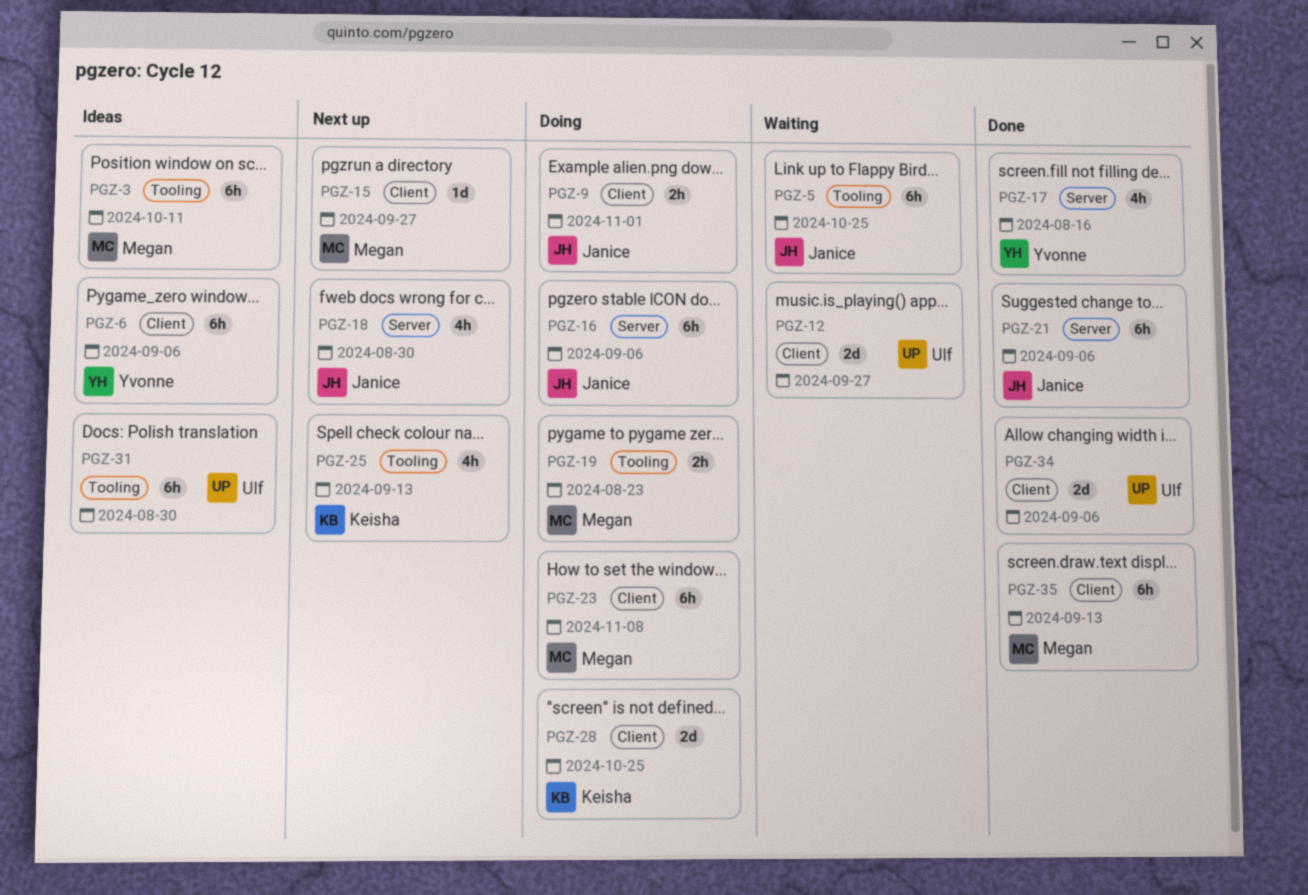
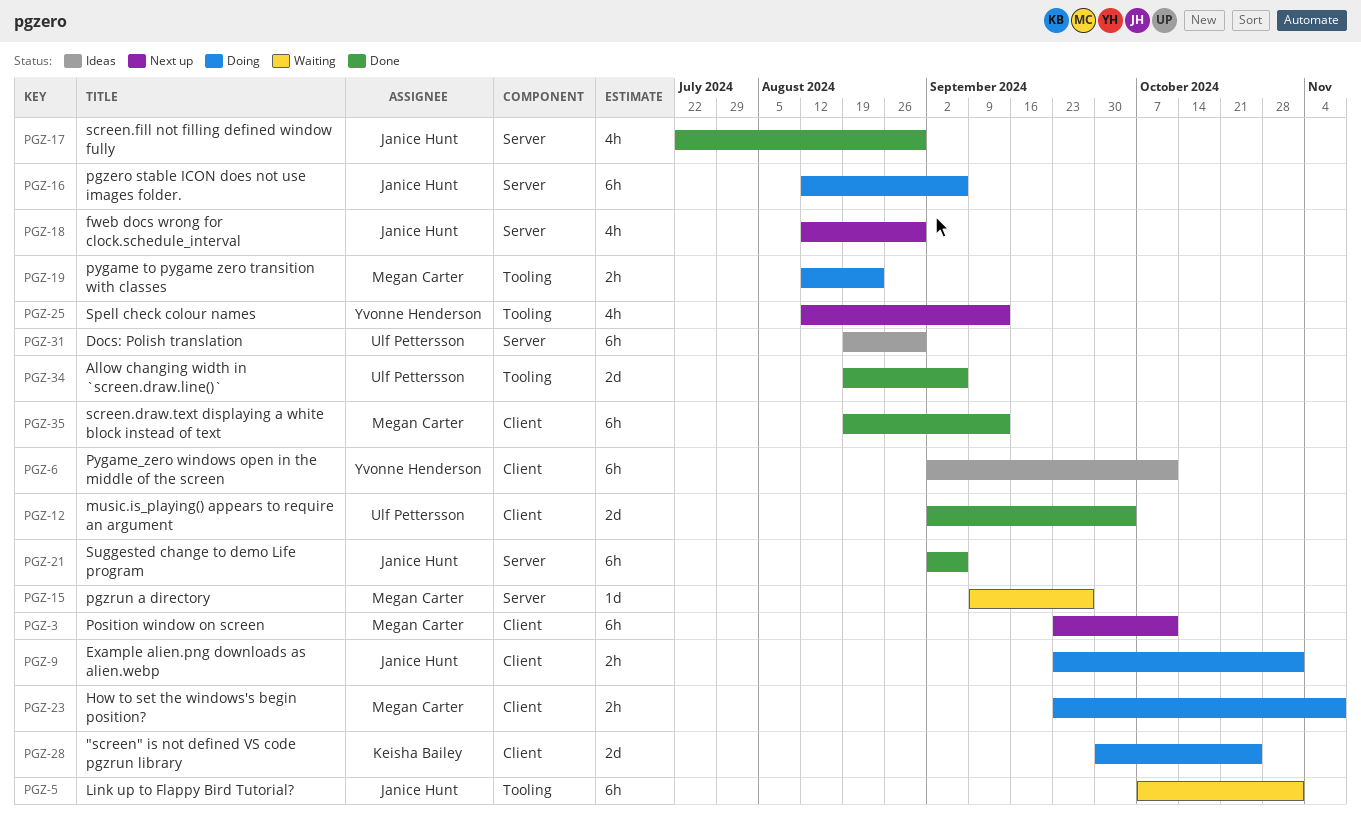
PGZ-3, status: Ideas -> Next up
PGZ-3, label: Tooling -> Client
PGZ-5, due: Oct 25 -> Nov 1
PGZ-6, due: Sep 6 -> Oct 11
PGZ-12, status: Waiting -> Done
PGZ-12, due: Sep 27 -> Oct 4
PGZ-15, status: Next up -> Waiting
PGZ-15, label: Client -> Server
PGZ-17, owner: Yvonne Henderson -> Janice Hunt
PGZ-17, due: Aug 16 -> Aug 30
PGZ-23, estimate: 6h -> 2h
PGZ-25, owner: Keisha Bailey -> Yvonne Henderson
PGZ-31, label: Tooling -> Server
PGZ-34, label: Client -> Tooling

